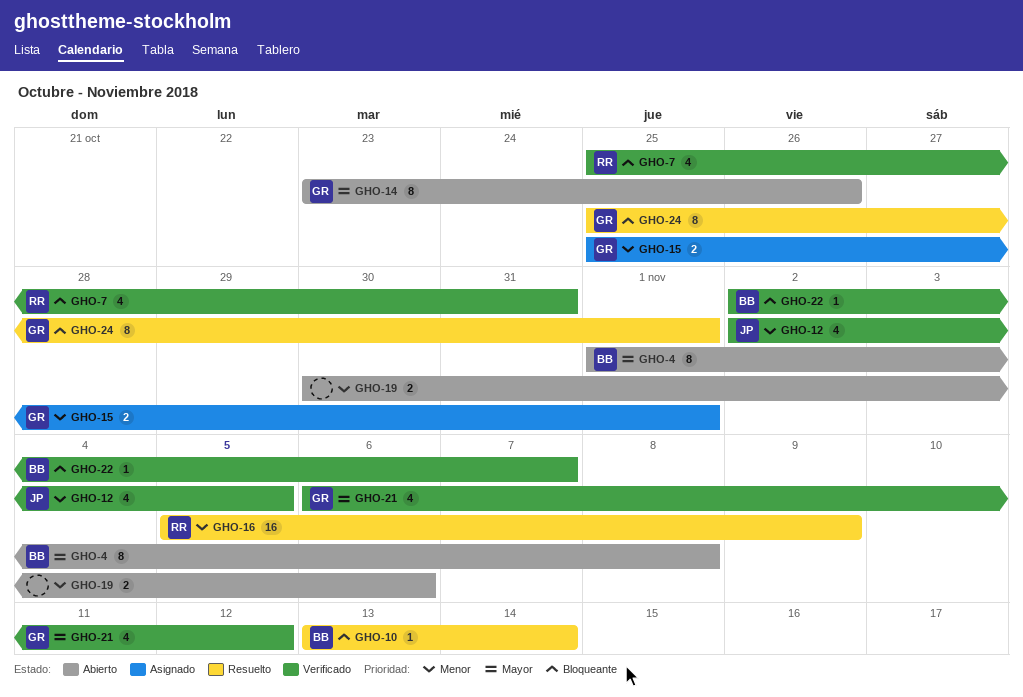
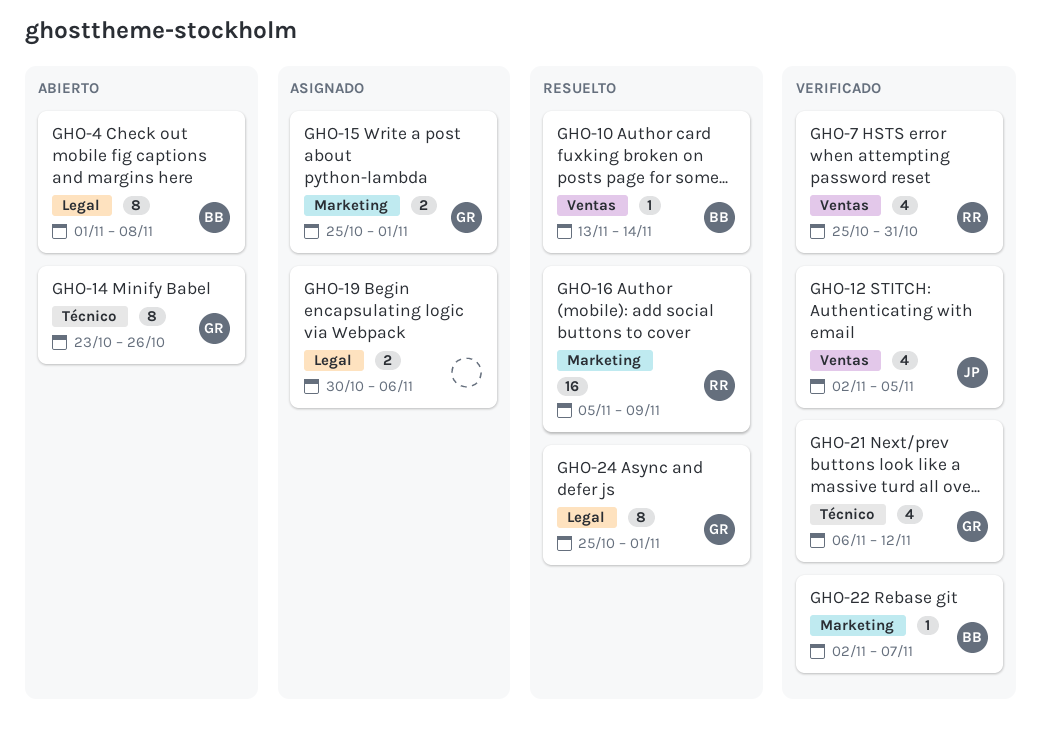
GHO-19, status: Abierto -> Asignado

